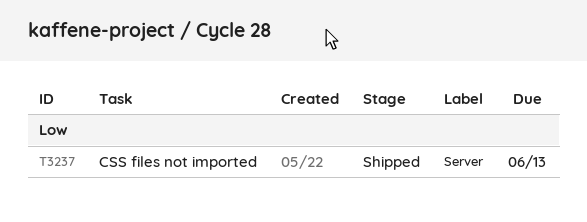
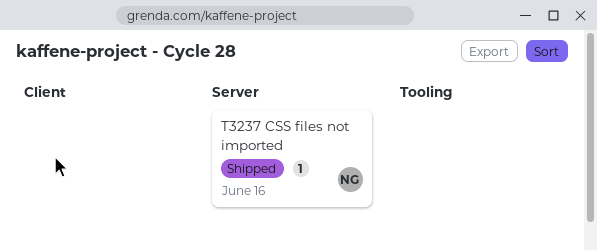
T3237, due: Jun 13 -> Jun 16

